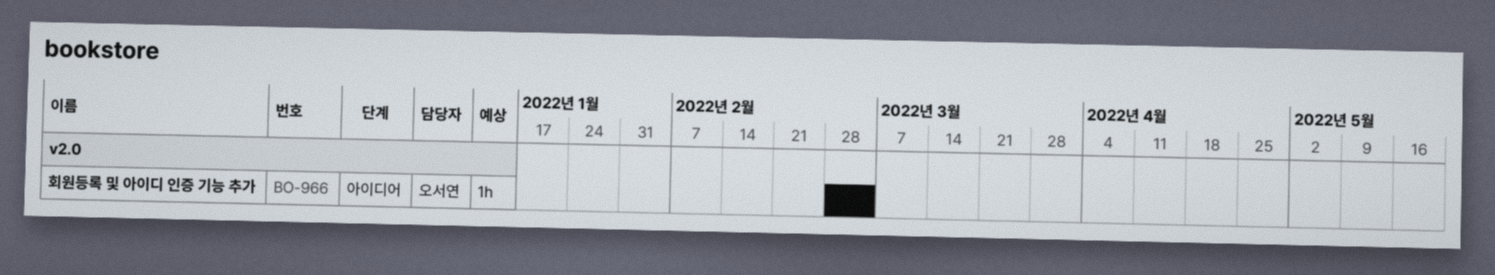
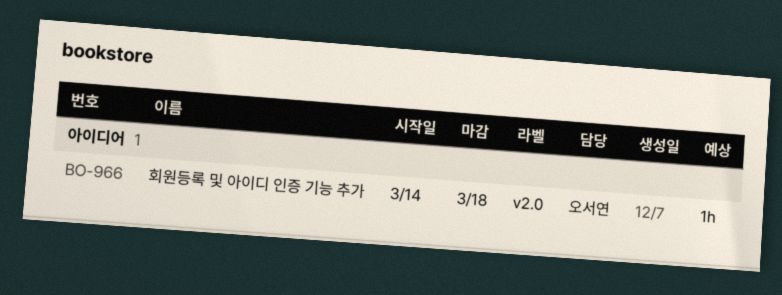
BO-966, start: Feb 28 -> Mar 14
BO-966, due: Mar 4 -> Mar 18

